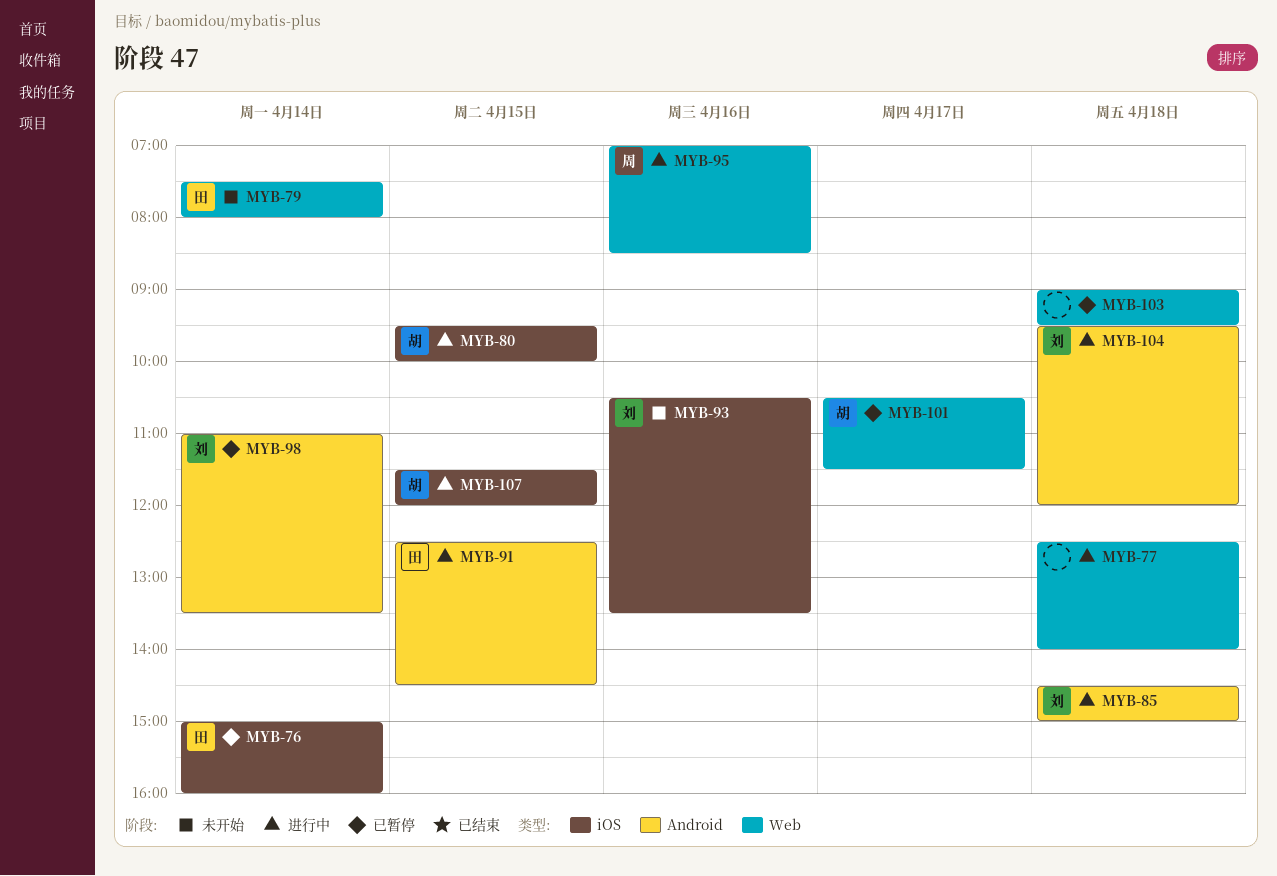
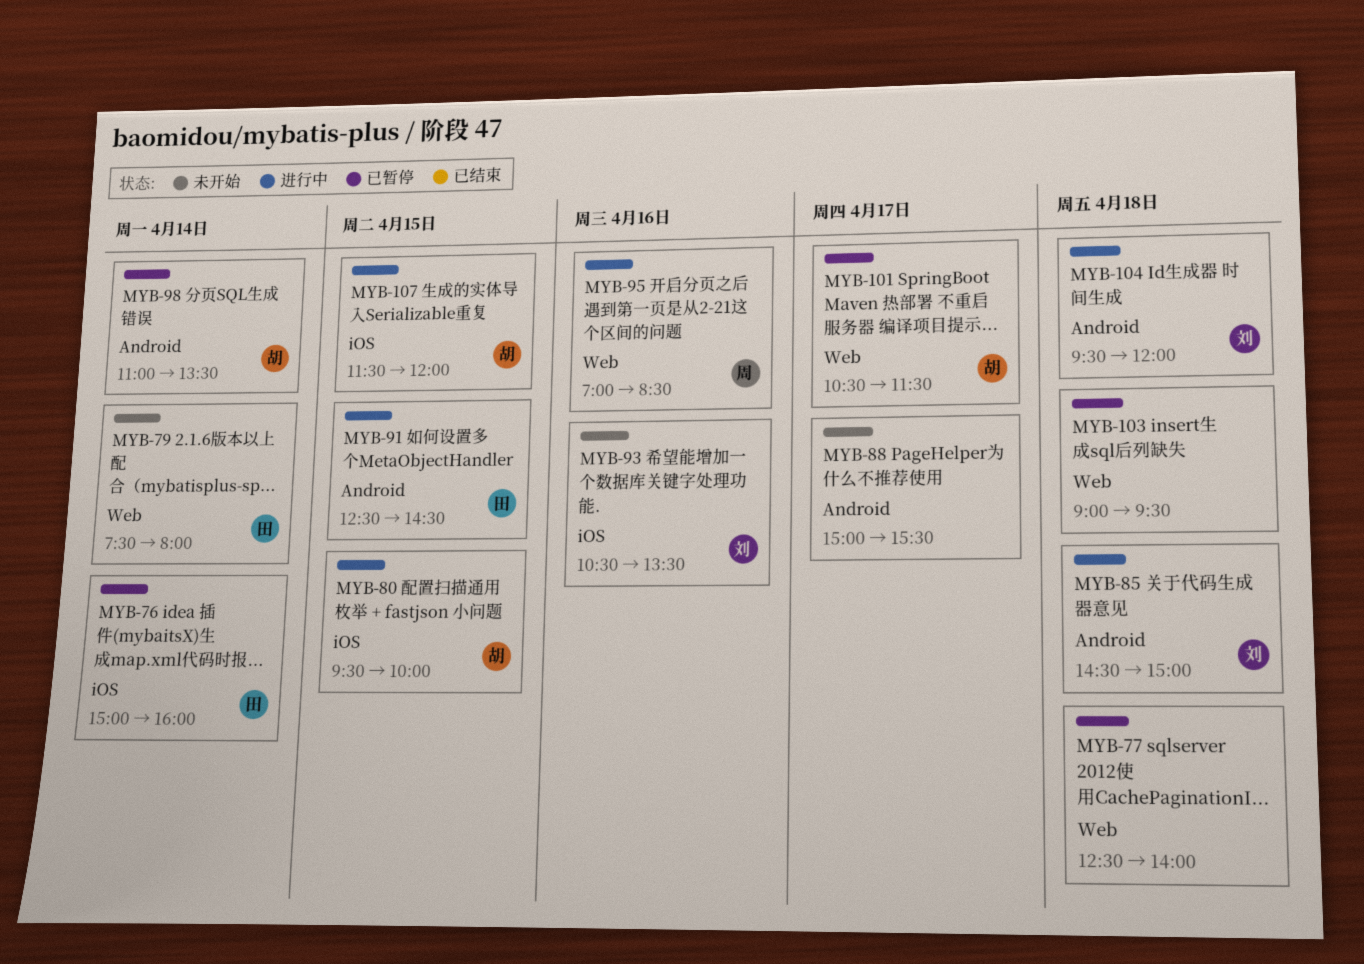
MYB-77, status: 进行中 -> 已暂停
MYB-88: none -> present
MYB-98, owner: 刘 -> 胡

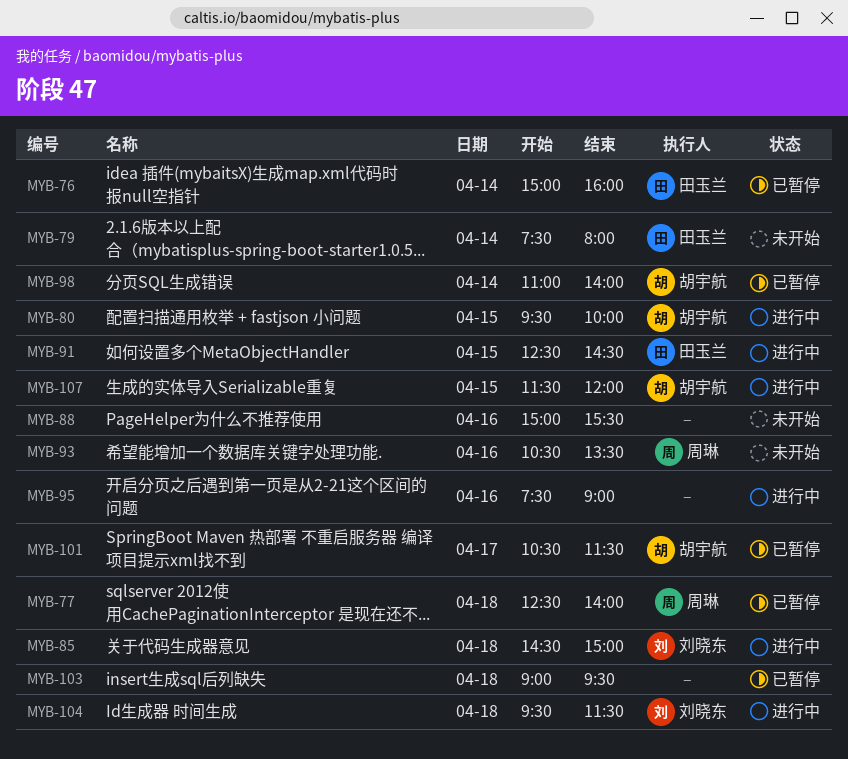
MYB-77, owner: none -> 周琳
MYB-88, day: Apr 17 -> Apr 16
MYB-93, owner: 刘晓东 -> 周琳
MYB-95, owner: 周琳 -> none
MYB-95, begins: 07:00 -> 07:30
MYB-95, ends: 08:30 -> 09:00
MYB-98, ends: 13:30 -> 14:00
MYB-104, ends: 12:00 -> 11:30

